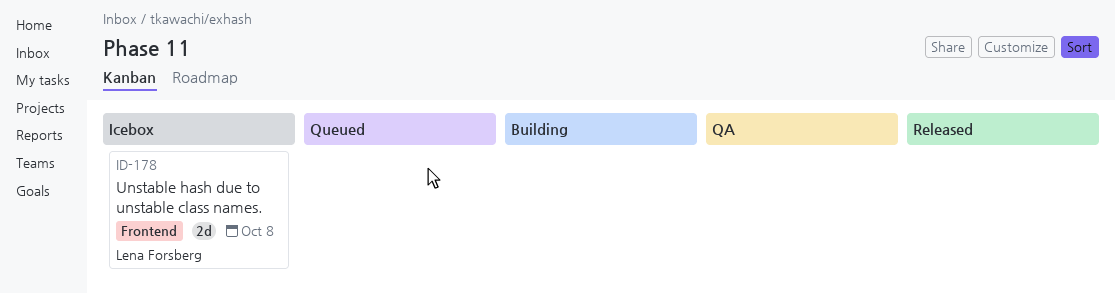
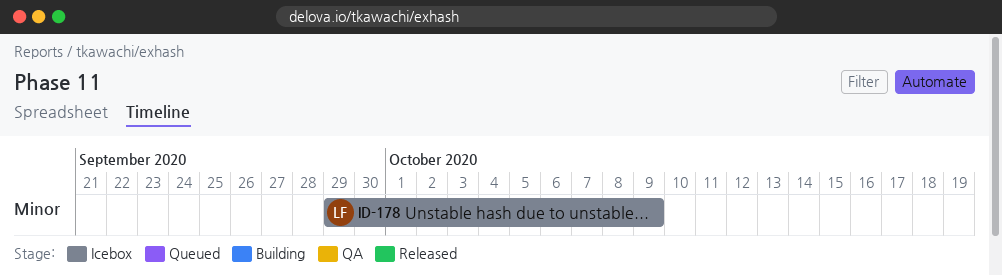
ID-178, due: Oct 8 -> Oct 9

